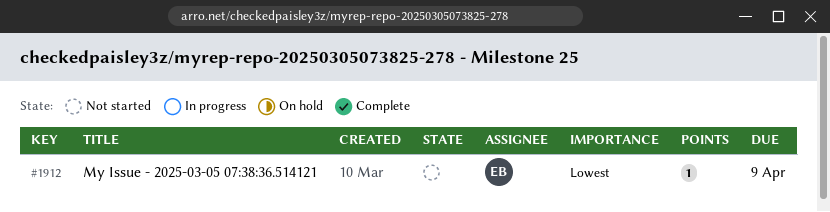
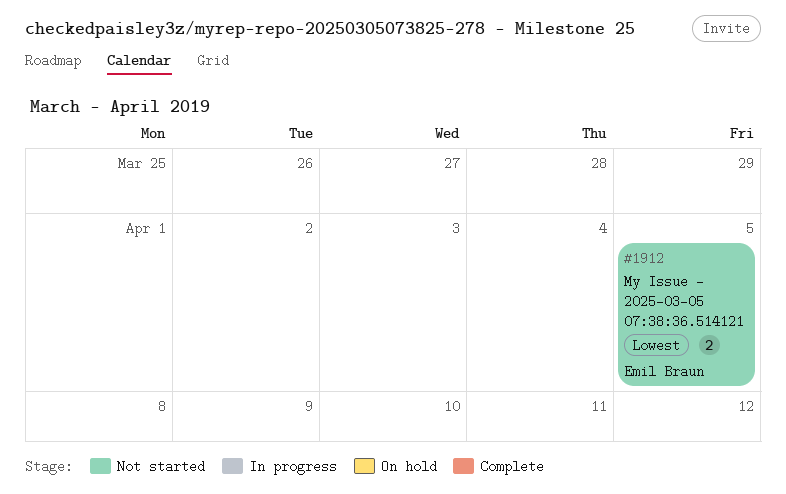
#1912, estimate: 1 -> 2
#1912, due: Apr 9 -> Apr 5

